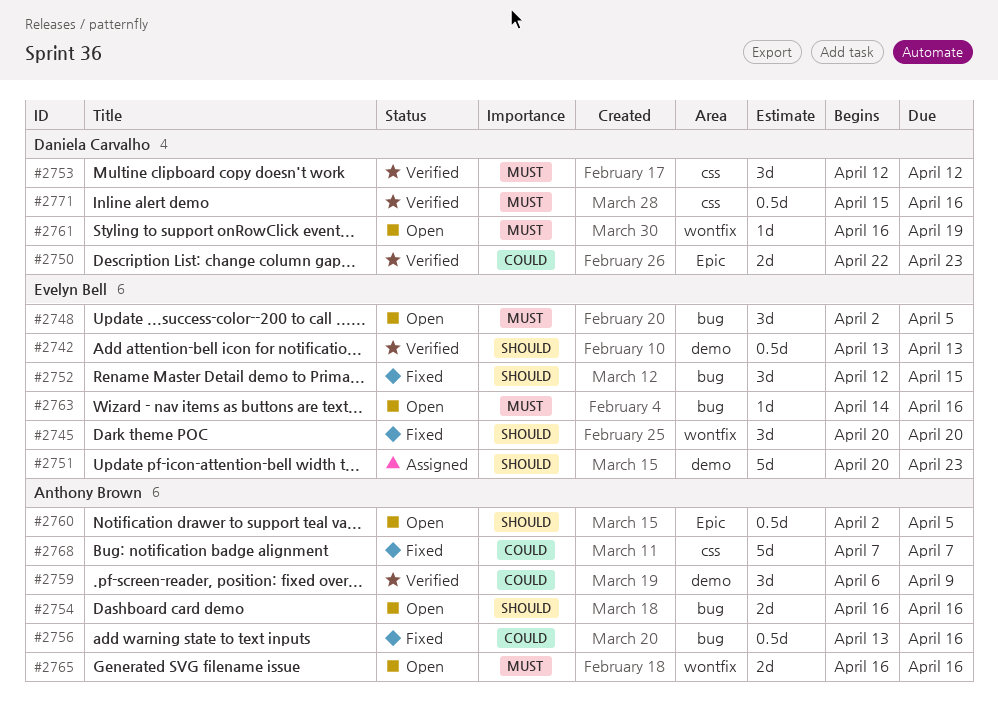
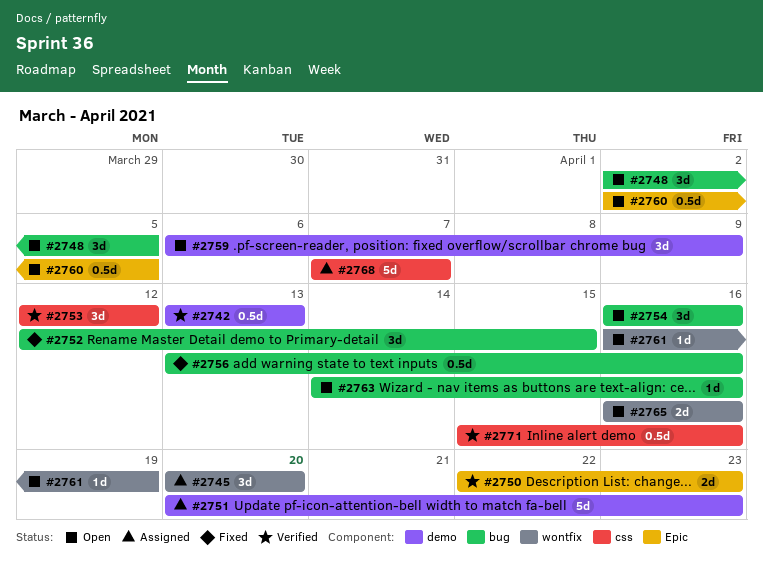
#2745, status: Fixed -> Assigned
#2754, estimate: 2d -> 3d
#2759, status: Verified -> Open
#2768, status: Fixed -> Assigned

